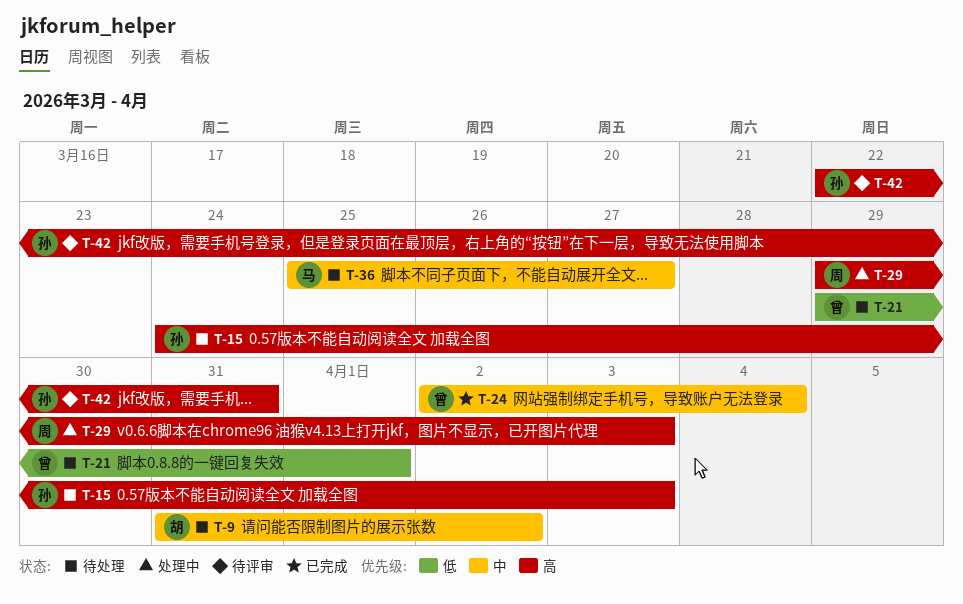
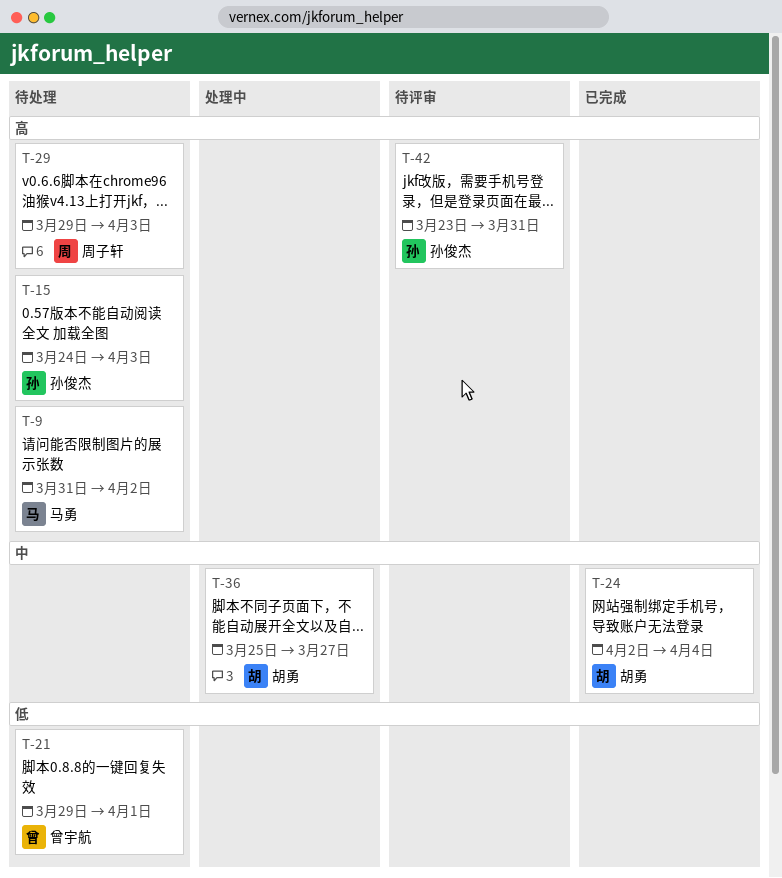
T-9, owner: 胡勇 -> 马勇
T-9, priority: 中 -> 高
T-24, owner: 曾宇航 -> 胡勇
T-29, status: 处理中 -> 待处理
T-36, status: 待处理 -> 处理中
T-36, owner: 马勇 -> 胡勇
T-42, start: Mar 22 -> Mar 23

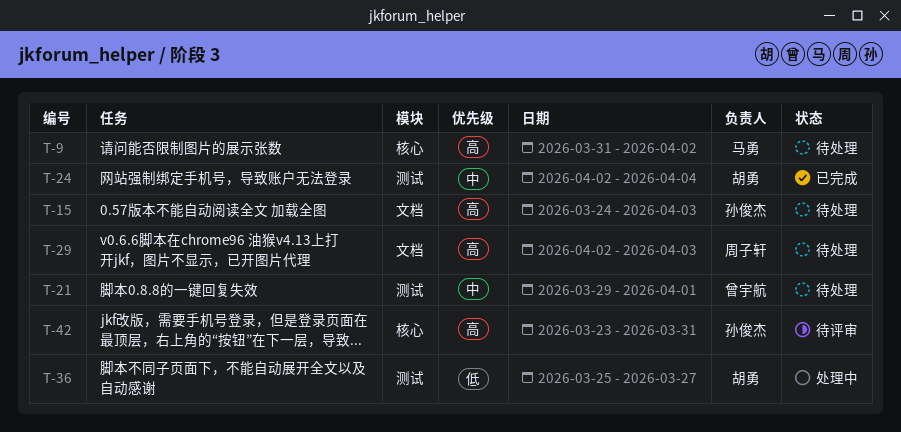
T-21, priority: 低 -> 中
T-29, start: Mar 29 -> Apr 2
T-36, priority: 中 -> 低

